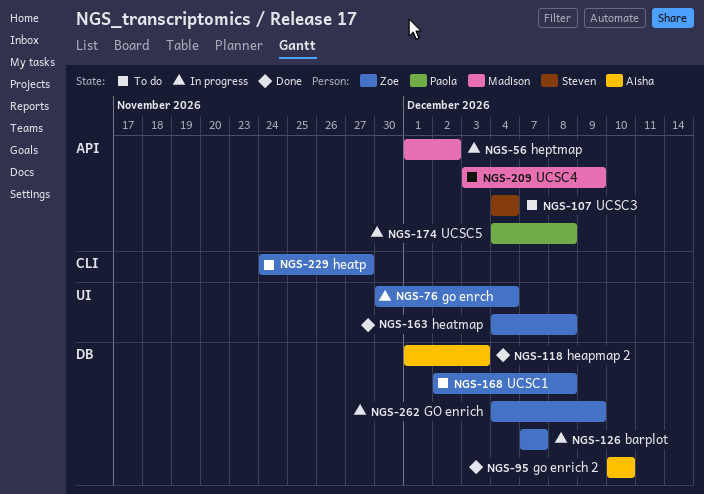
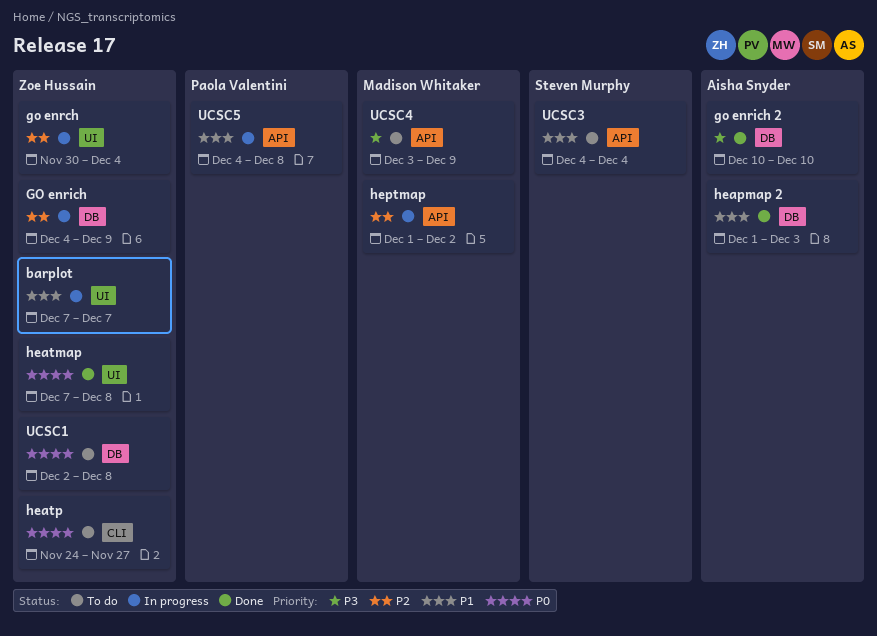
barplot, label: DB -> UI
heatmap, start: Dec 4 -> Dec 7

